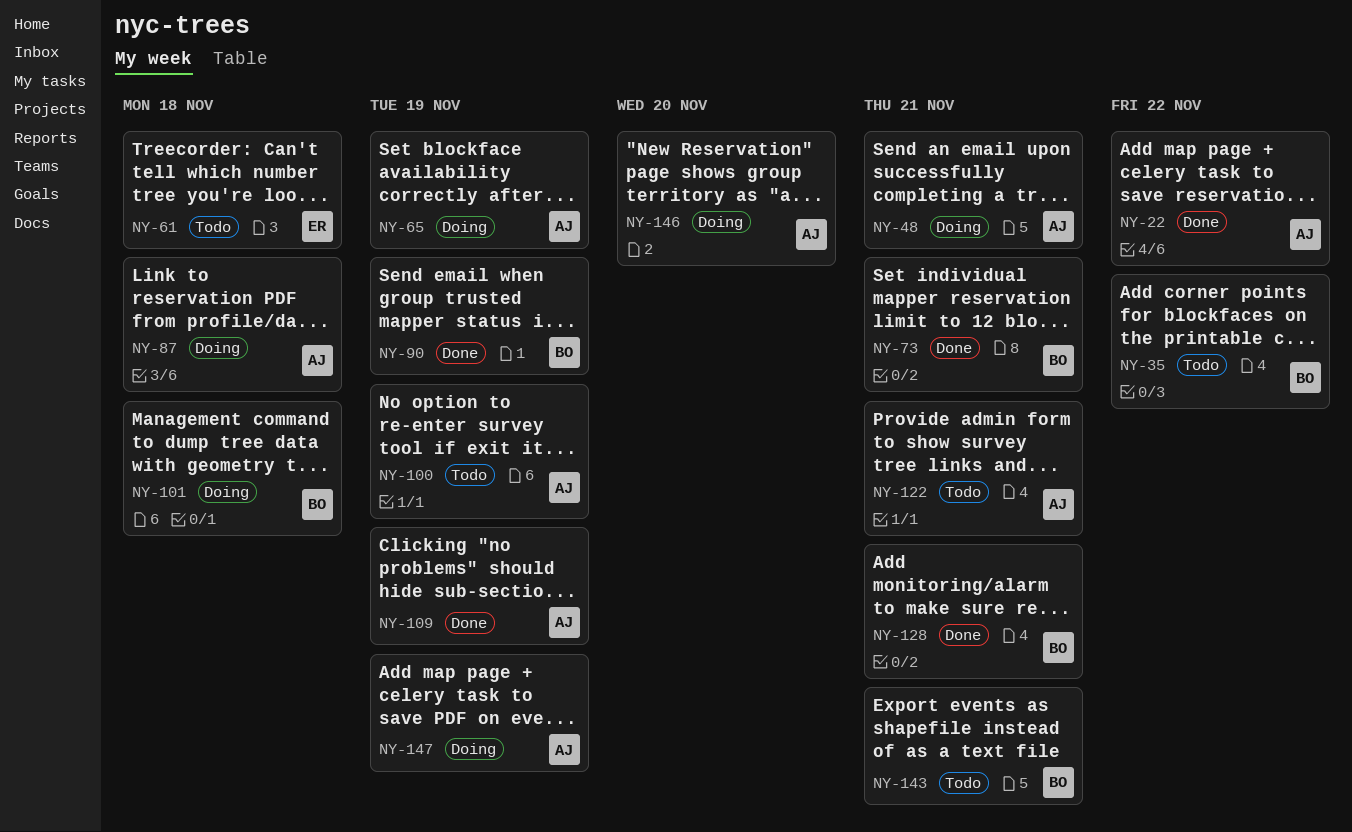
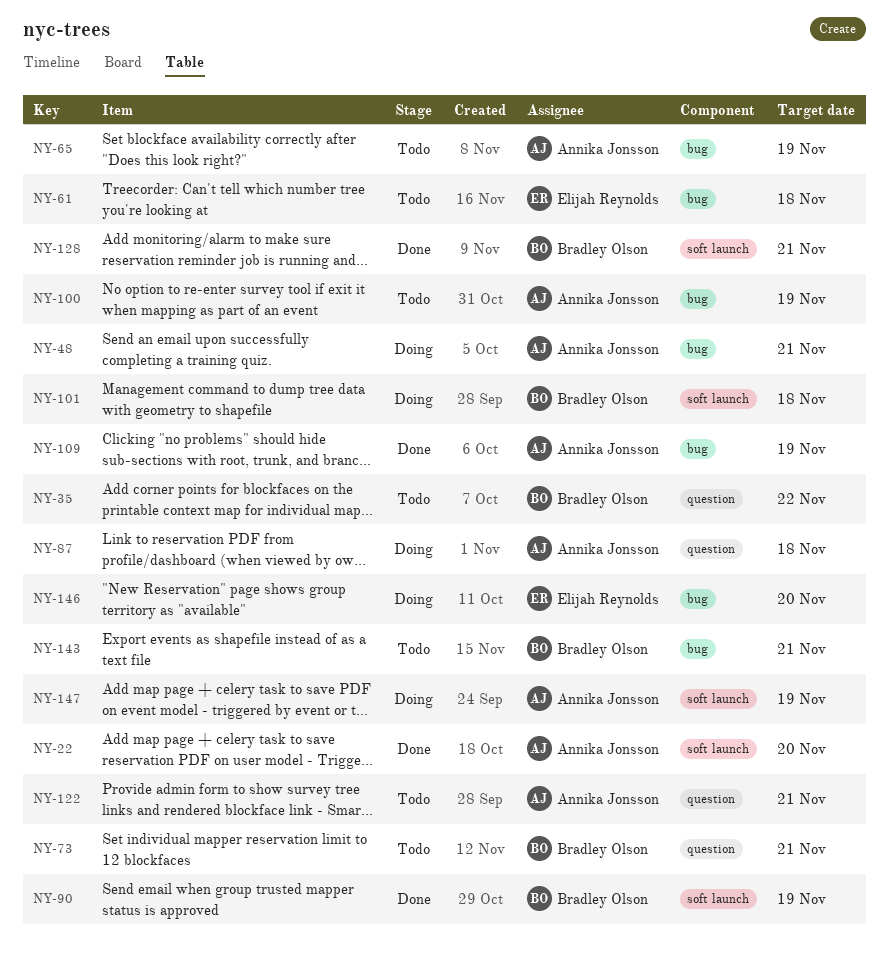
NY-22, due: Nov 22 -> Nov 20
NY-65, status: Doing -> Todo
NY-73, status: Done -> Todo
NY-146, owner: Annika Jonsson -> Elijah Reynolds

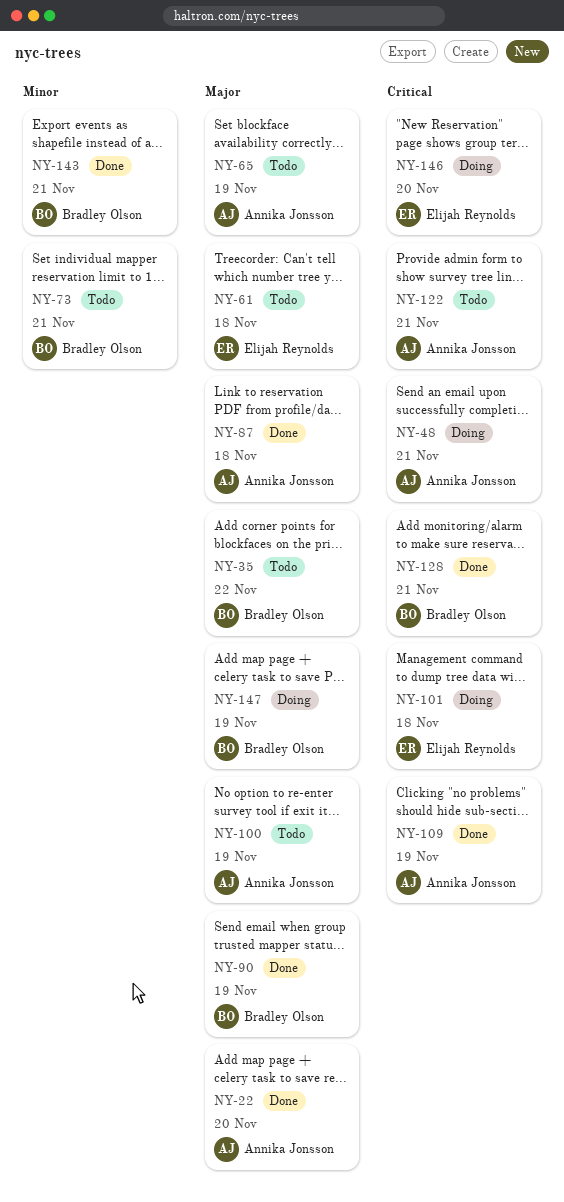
NY-87, status: Doing -> Done
NY-101, owner: Bradley Olson -> Elijah Reynolds
NY-143, status: Todo -> Done
NY-147, owner: Annika Jonsson -> Bradley Olson

